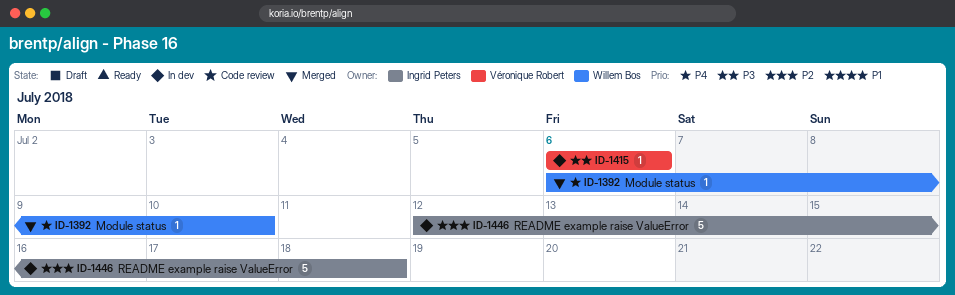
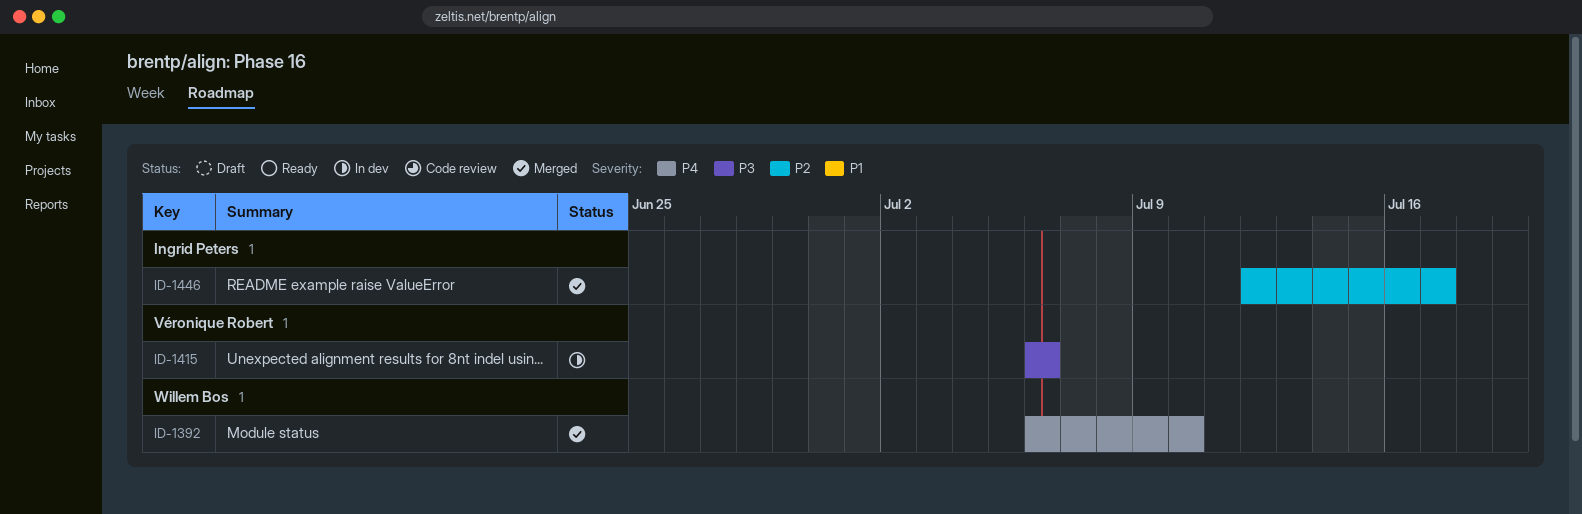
ID-1446, status: In dev -> Merged
ID-1446, due: Jul 18 -> Jul 17

